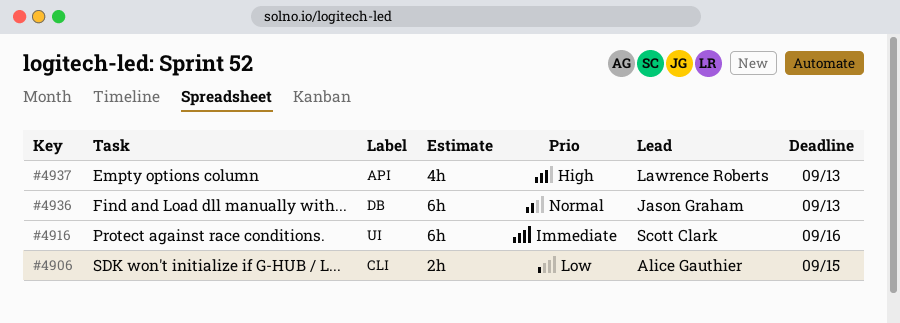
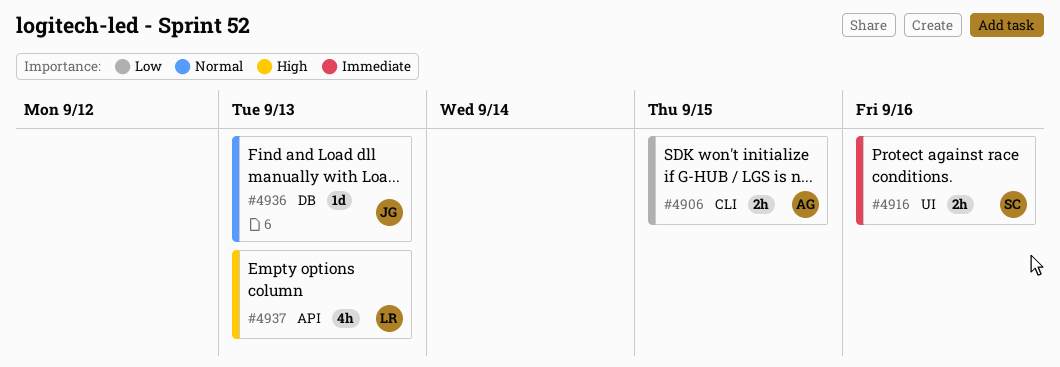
#4916, estimate: 6h -> 2h
#4936, estimate: 6h -> 1d

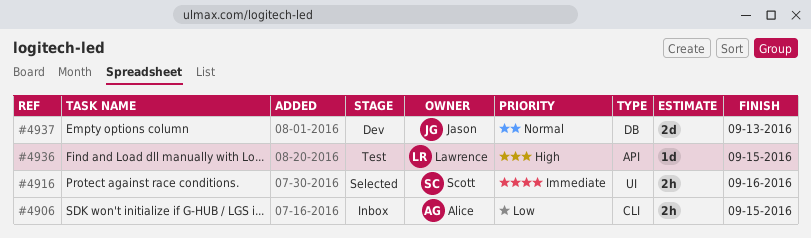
#4936, owner: Jason -> Lawrence
#4936, priority: Normal -> High
#4936, label: DB -> API
#4936, due: Sep 13 -> Sep 15
#4937, owner: Lawrence -> Jason
#4937, priority: High -> Normal
#4937, label: API -> DB
#4937, estimate: 4h -> 2d

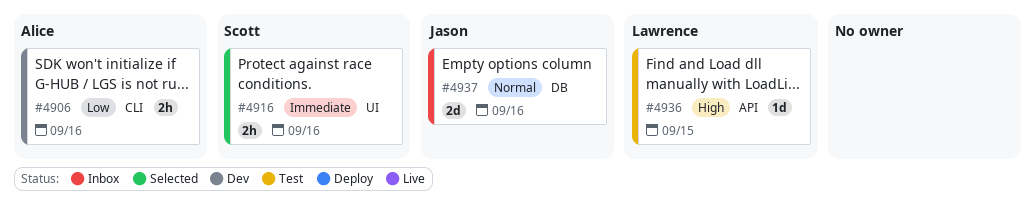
#4906, status: Inbox -> Dev
#4906, due: Sep 15 -> Sep 16
#4937, status: Dev -> Inbox
#4937, due: Sep 13 -> Sep 16

